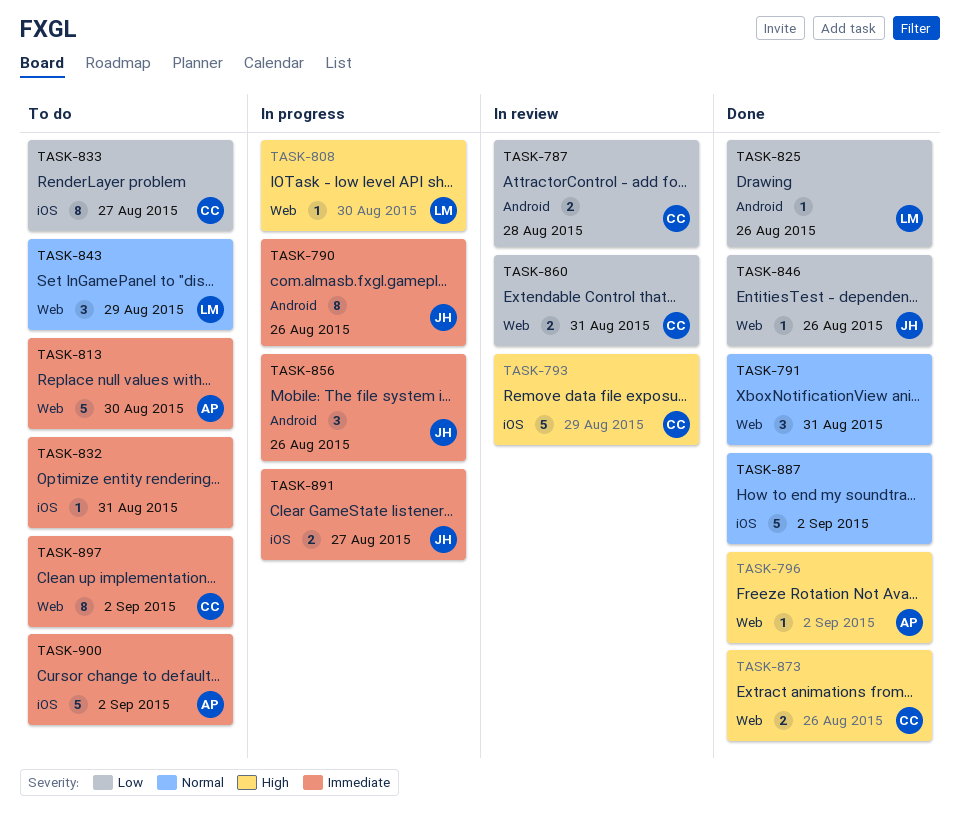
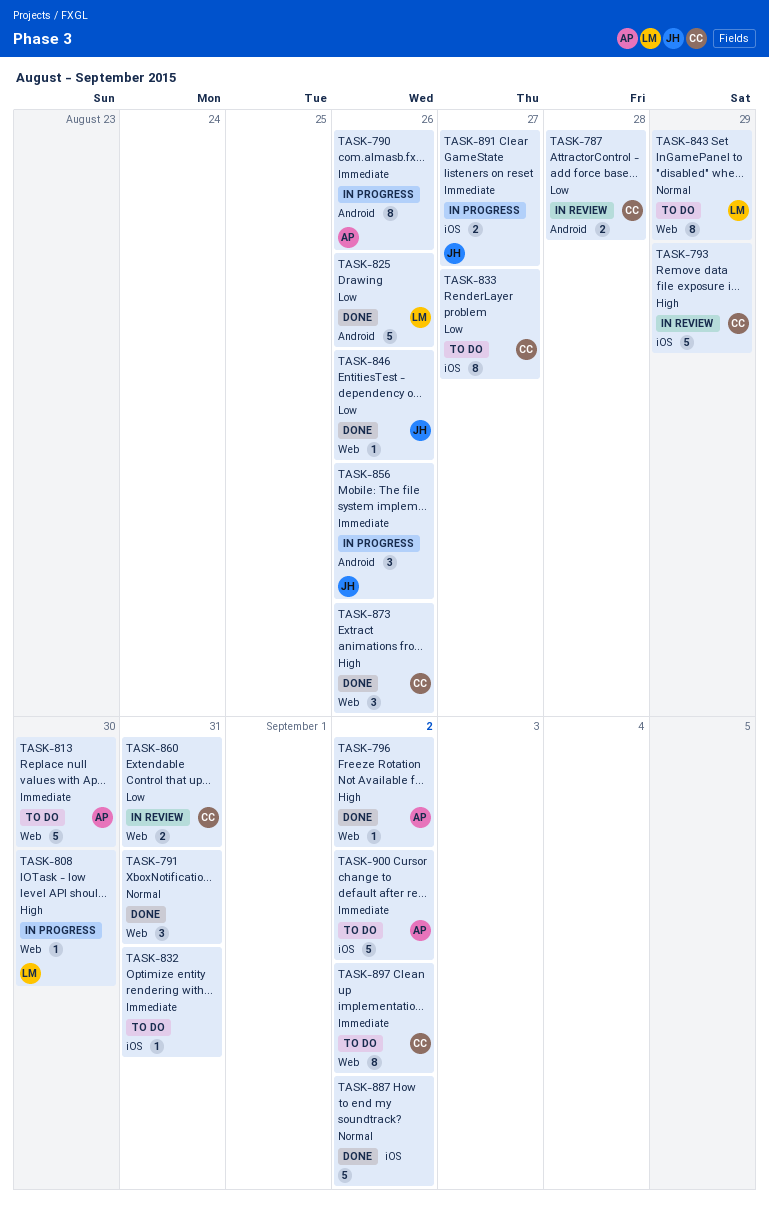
TASK-790, owner: JH -> AP
TASK-825, estimate: 1 -> 5
TASK-843, estimate: 3 -> 8
TASK-873, estimate: 2 -> 3

